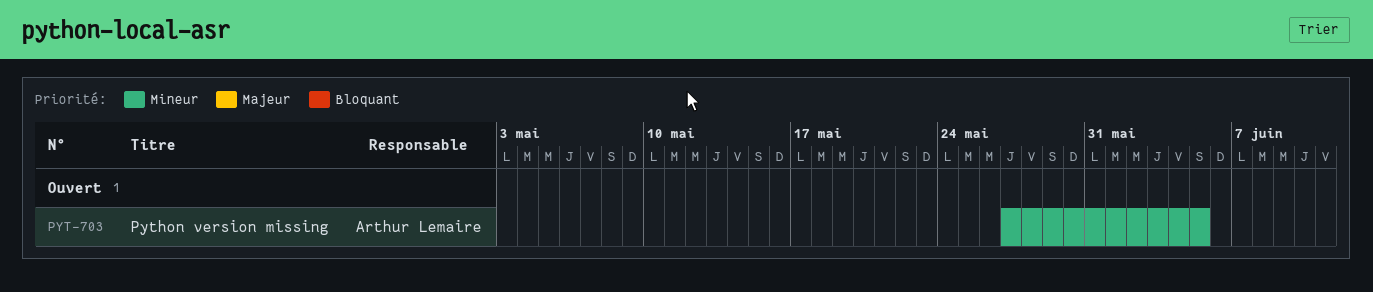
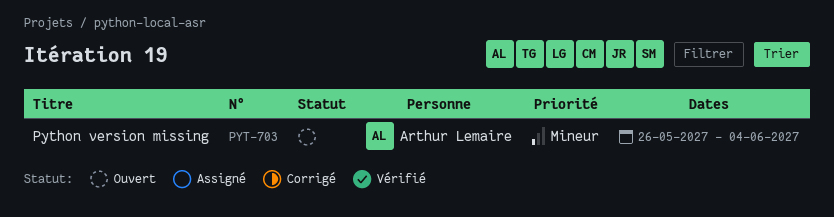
PYT-703, start: May 27 -> May 26
PYT-703, due: Jun 5 -> Jun 4

